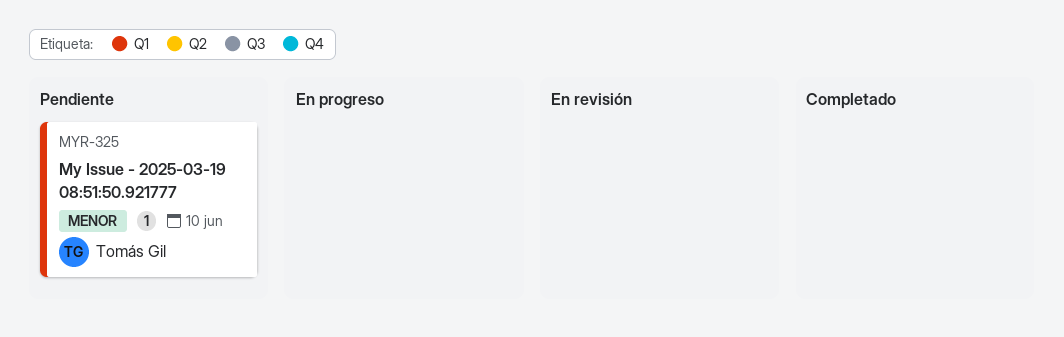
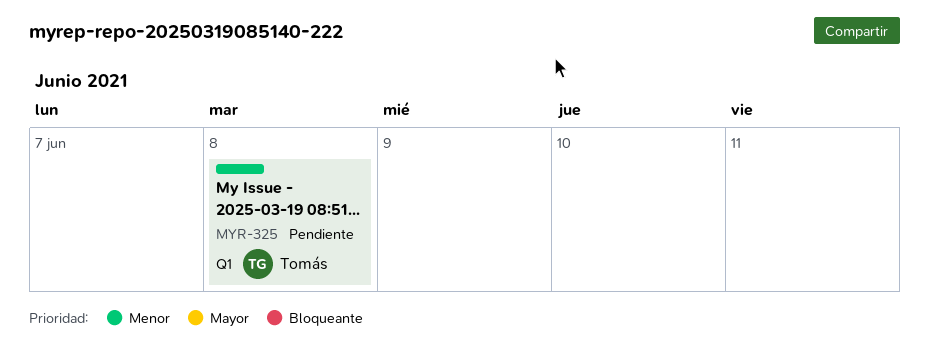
MYR-325, due: Jun 10 -> Jun 8

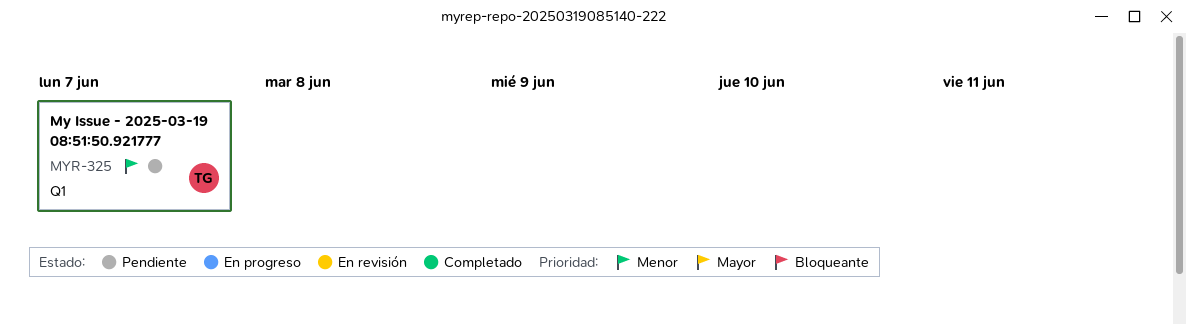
MYR-325, due: Jun 8 -> Jun 7

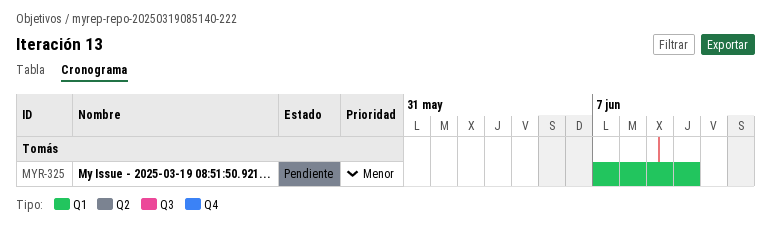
MYR-325, due: Jun 7 -> Jun 10

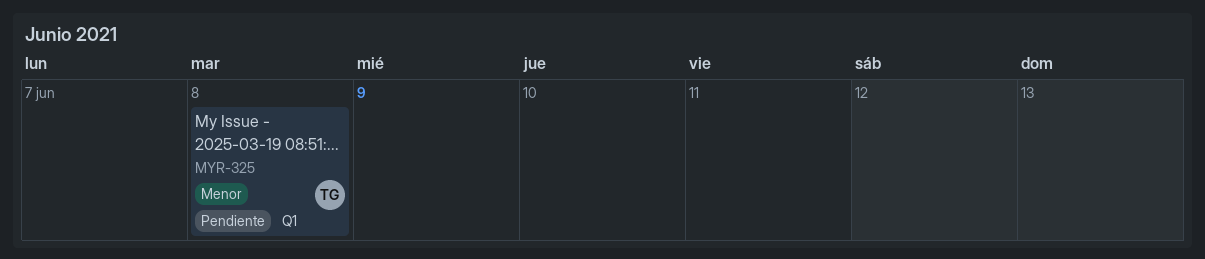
MYR-325, due: Jun 10 -> Jun 8

